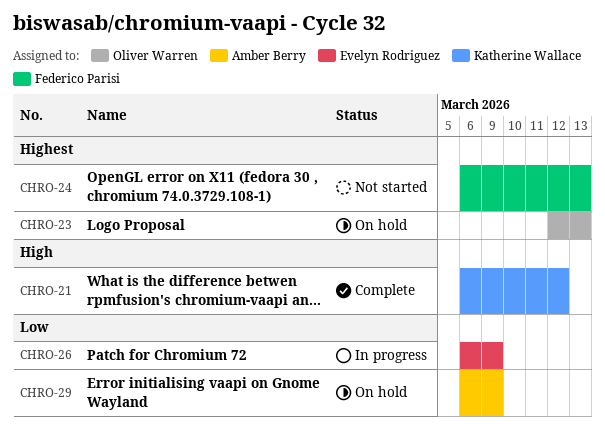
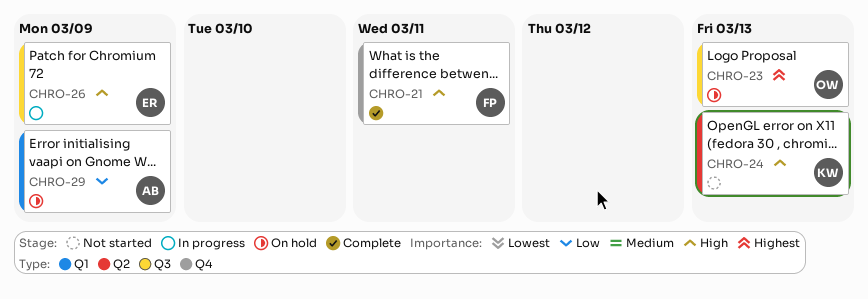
CHRO-21, owner: Katherine Wallace -> Federico Parisi
CHRO-21, due: Mar 12 -> Mar 11
CHRO-24, owner: Federico Parisi -> Katherine Wallace
CHRO-24, priority: Highest -> High
CHRO-26, priority: Low -> High

